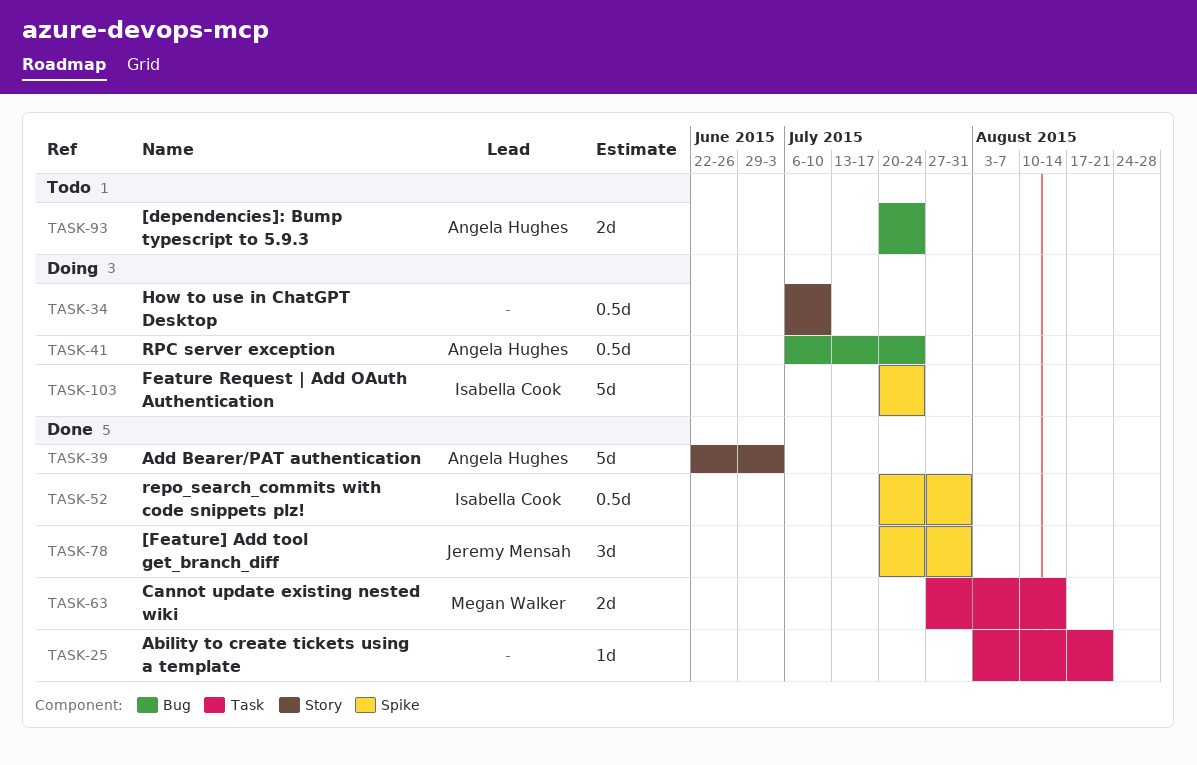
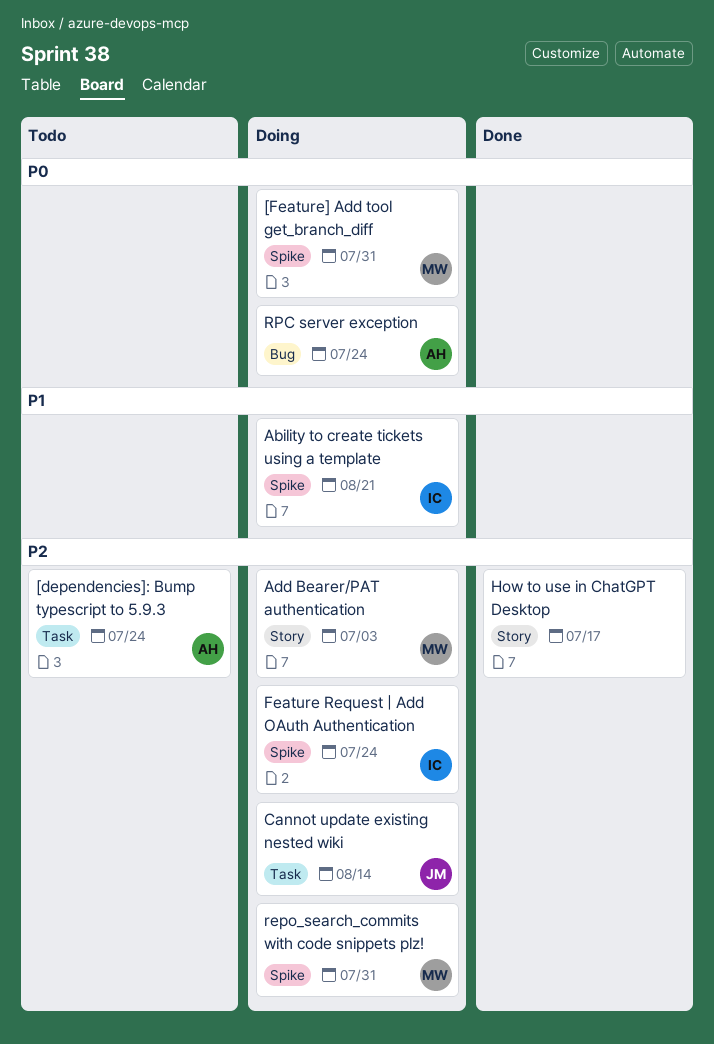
[dependencies]: Bump typescript to 5.9.3, label: Bug -> Task
[Feature] Add tool get_branch_diff, status: Done -> Doing
[Feature] Add tool get_branch_diff, owner: Jeremy Mensah -> Megan Walker
Ability to create tickets using a template, status: Done -> Doing
Ability to create tickets using a template, owner: none -> Isabella Cook
Ability to create tickets using a template, label: Task -> Spike
Add Bearer/PAT authentication, status: Done -> Doing
Add Bearer/PAT authentication, owner: Angela Hughes -> Megan Walker
Cannot update existing nested wiki, status: Done -> Doing
Cannot update existing nested wiki, owner: Megan Walker -> Jeremy Mensah
How to use in ChatGPT Desktop, status: Doing -> Done
How to use in ChatGPT Desktop, due: Jul 10 -> Jul 17
repo_search_commits with code snippets plz!, status: Done -> Doing
repo_search_commits with code snippets plz!, owner: Isabella Cook -> Megan Walker

